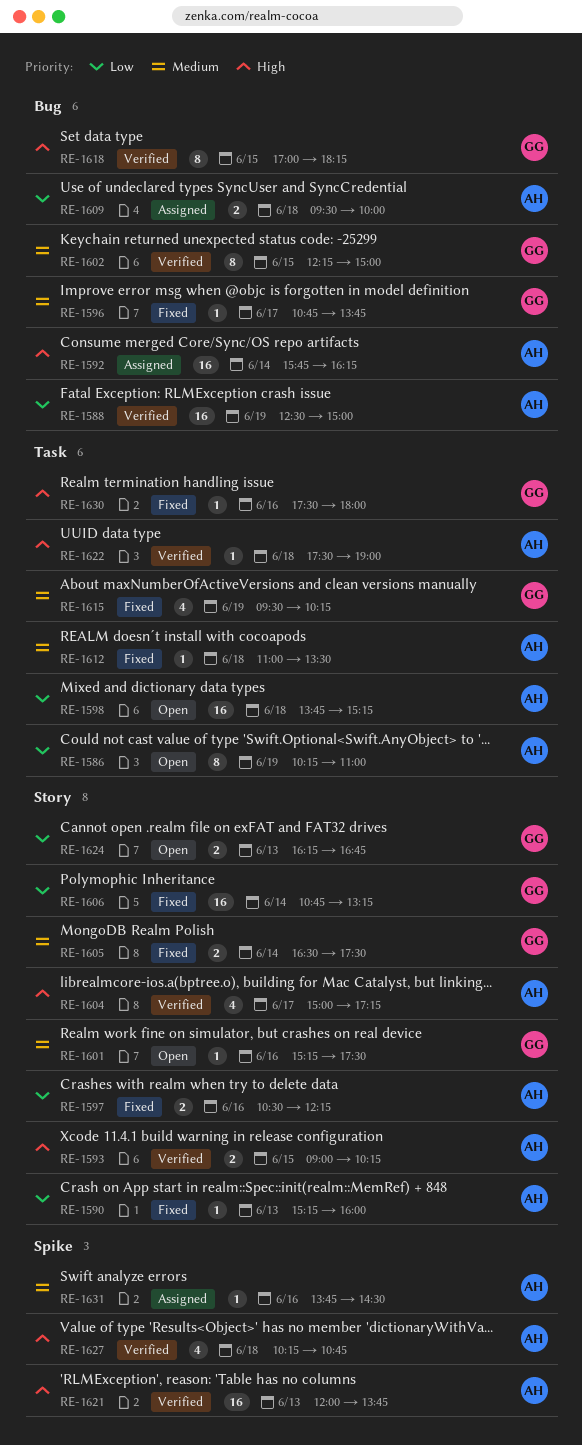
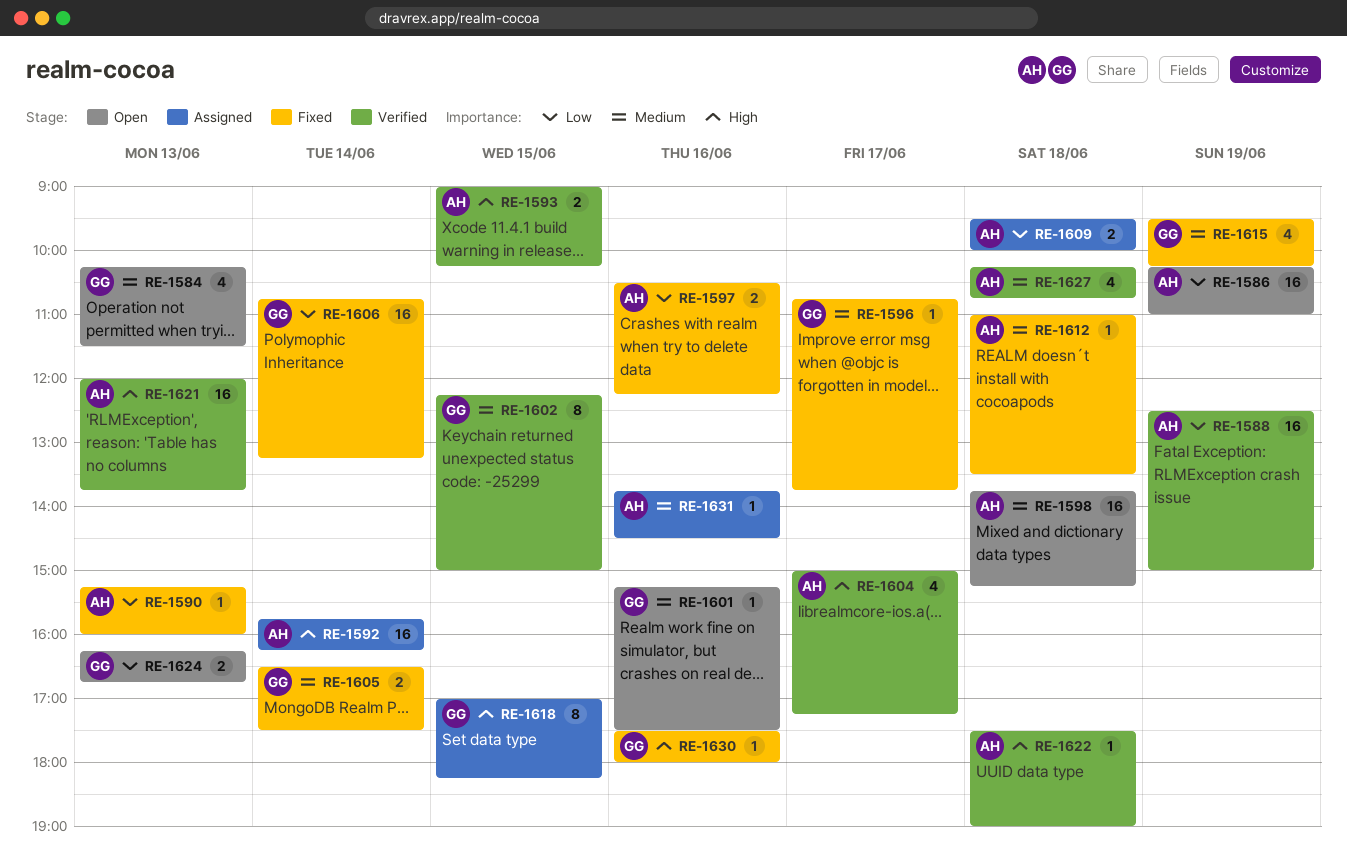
RE-1584: none -> present
RE-1586, estimate: 8 -> 16
RE-1598, priority: Low -> Medium
RE-1618, status: Verified -> Assigned
RE-1627, priority: High -> Medium

